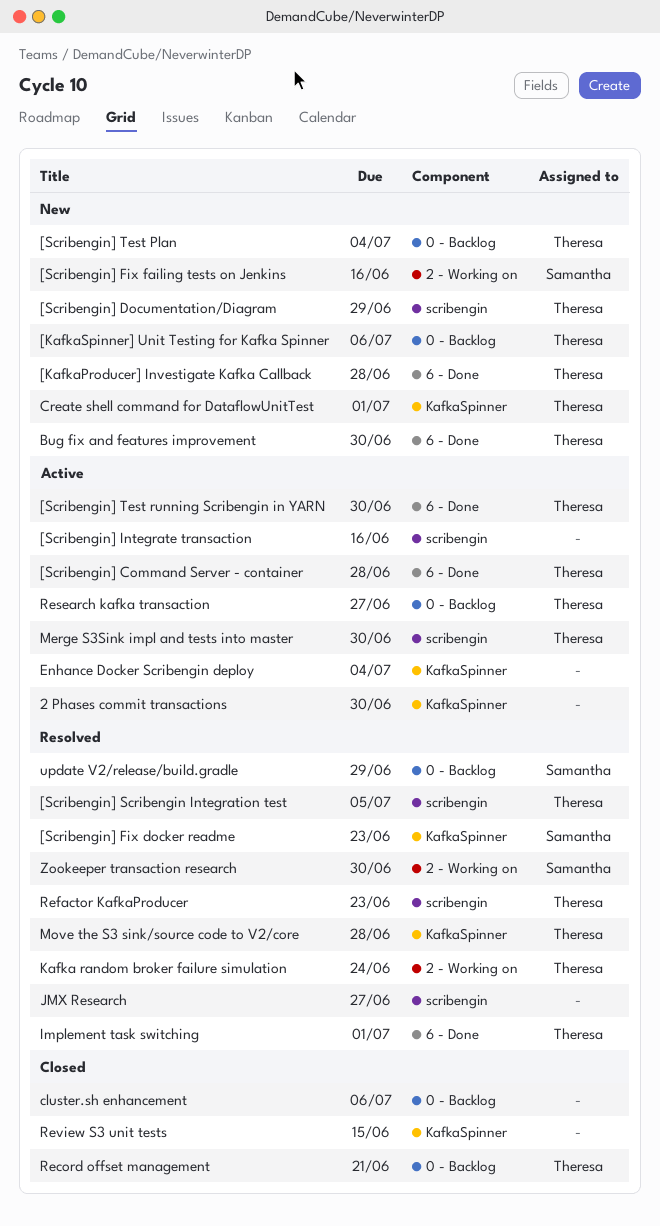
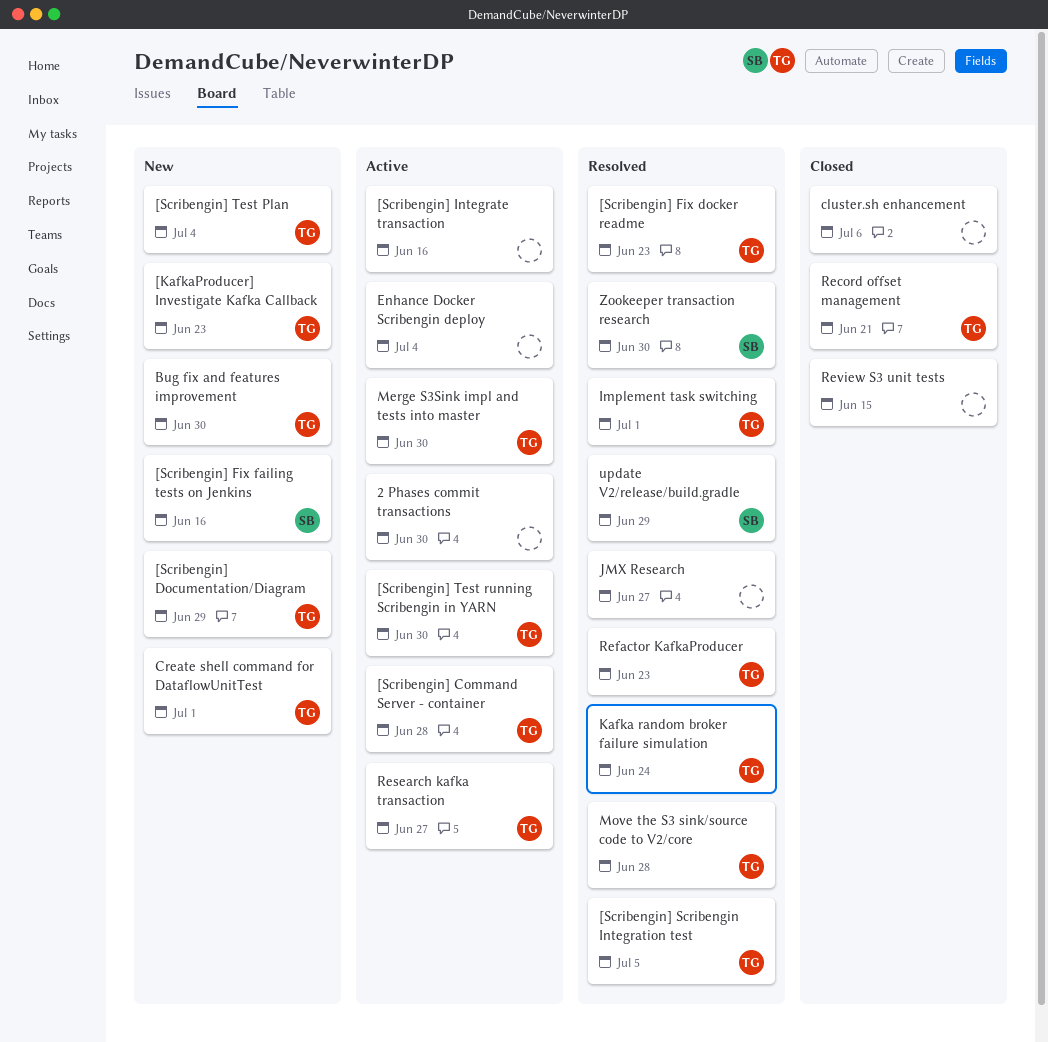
[KafkaProducer] Investigate Kafka Callback, due: Jun 28 -> Jun 23
[KafkaSpinner] Unit Testing for Kafka Spinner: present -> none
[Scribengin] Fix docker readme, owner: Samantha -> Theresa

